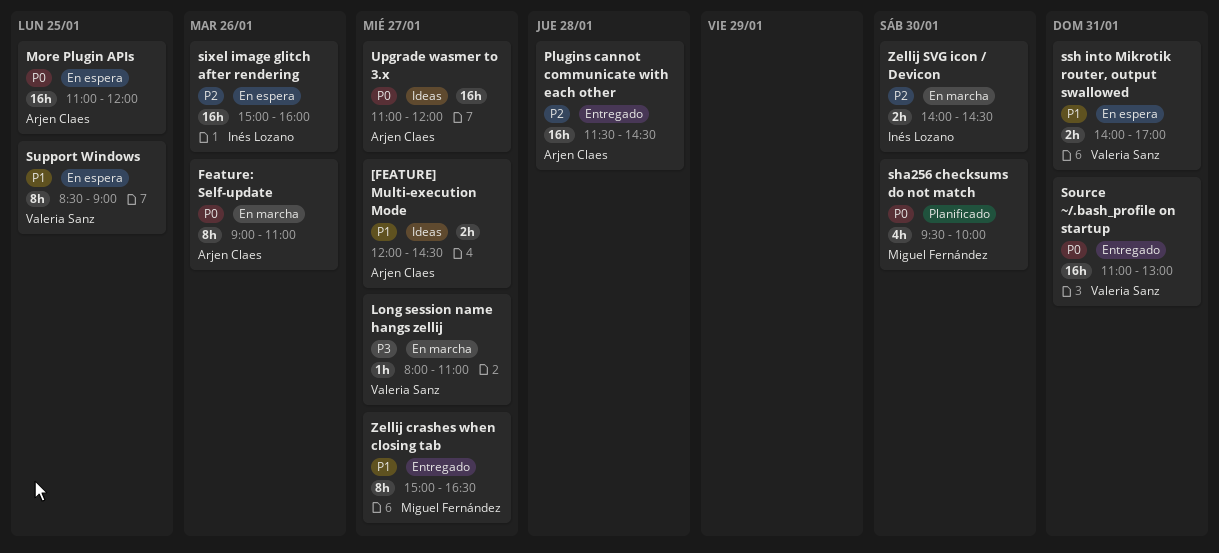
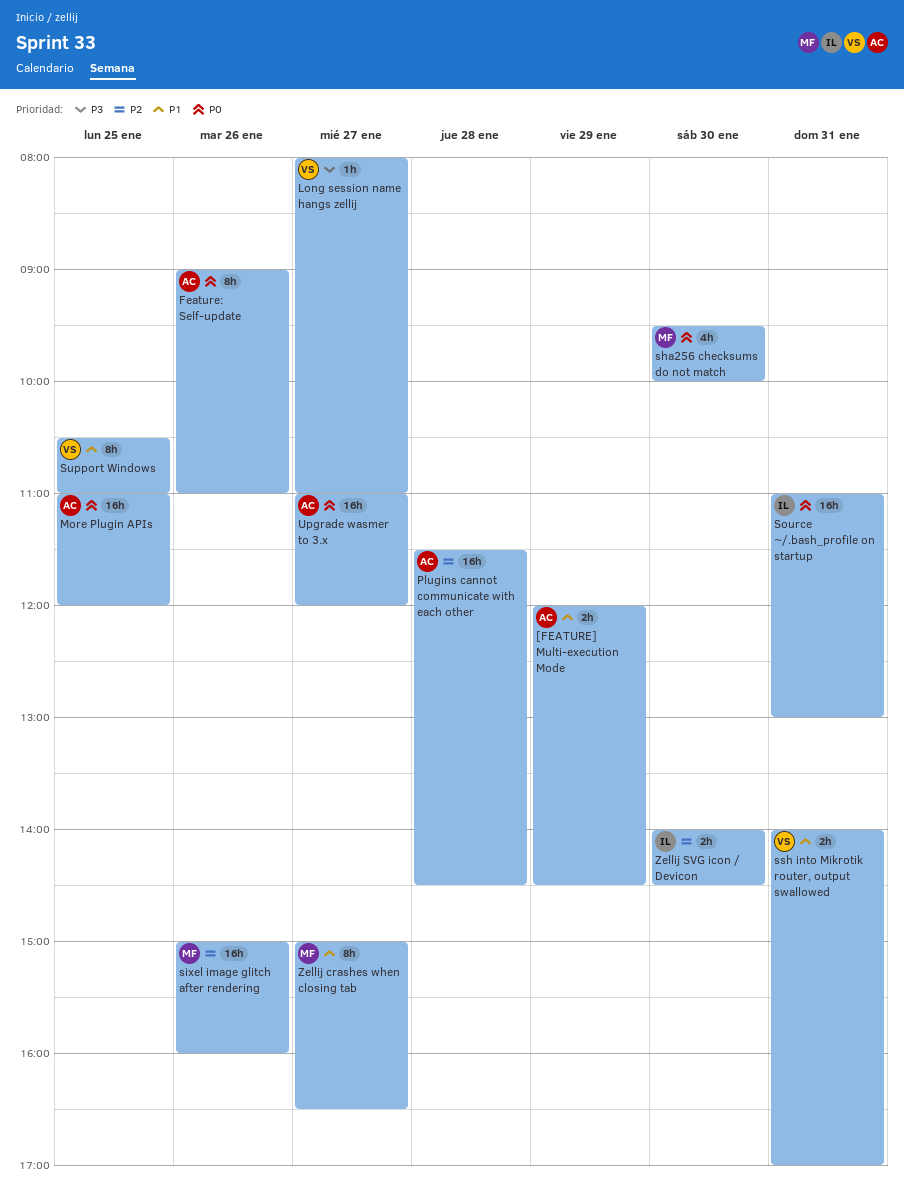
[FEATURE] Multi-execution Mode, day: Jan 27 -> Jan 29
sixel image glitch after rendering, owner: Inés Lozano -> Miguel Fernández
Source ~/.bash_profile on startup, owner: Valeria Sanz -> Inés Lozano
Support Windows, begins: 08:30 -> 10:30
Support Windows, ends: 09:00 -> 11:00

